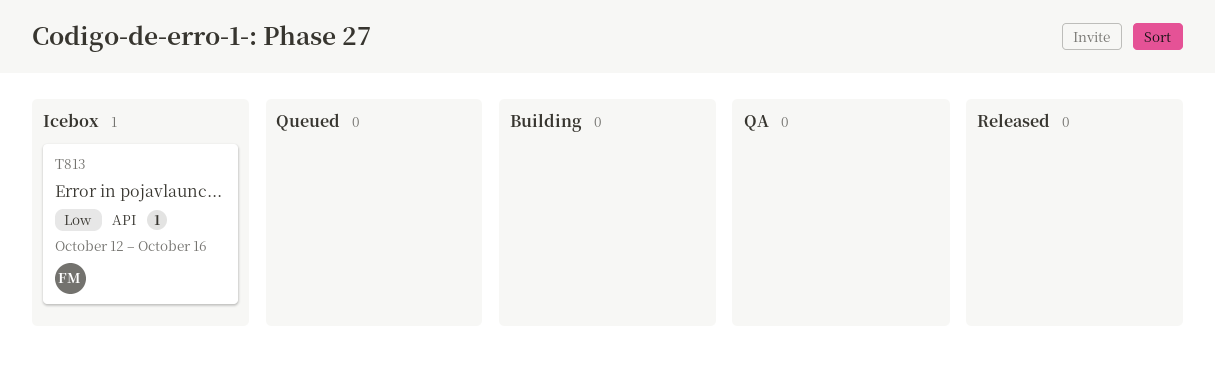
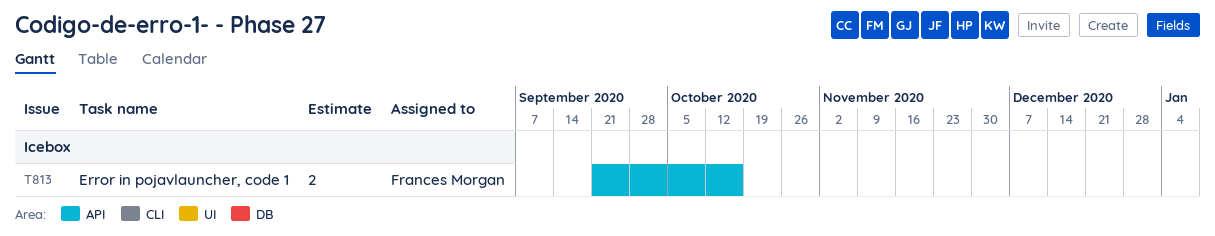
T813, estimate: 1 -> 2
T813, start: Oct 12 -> Sep 21

